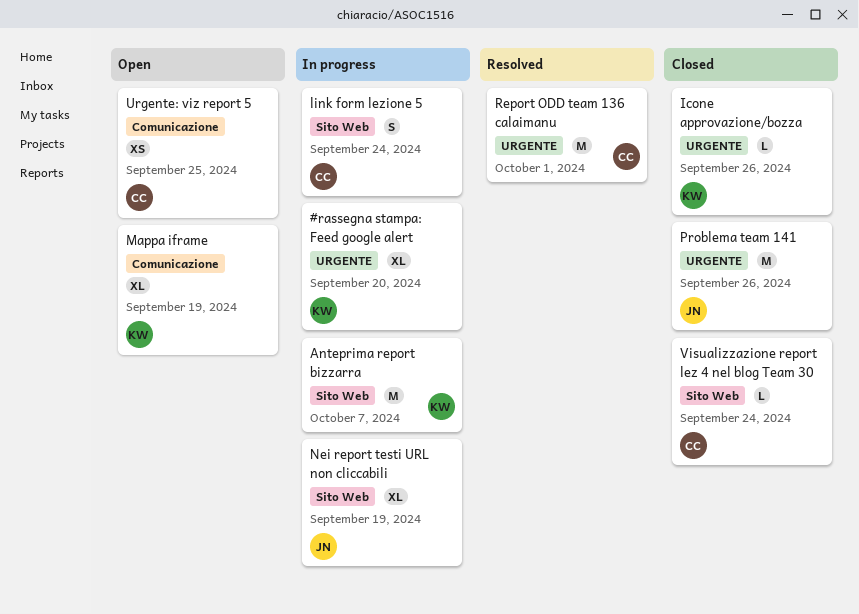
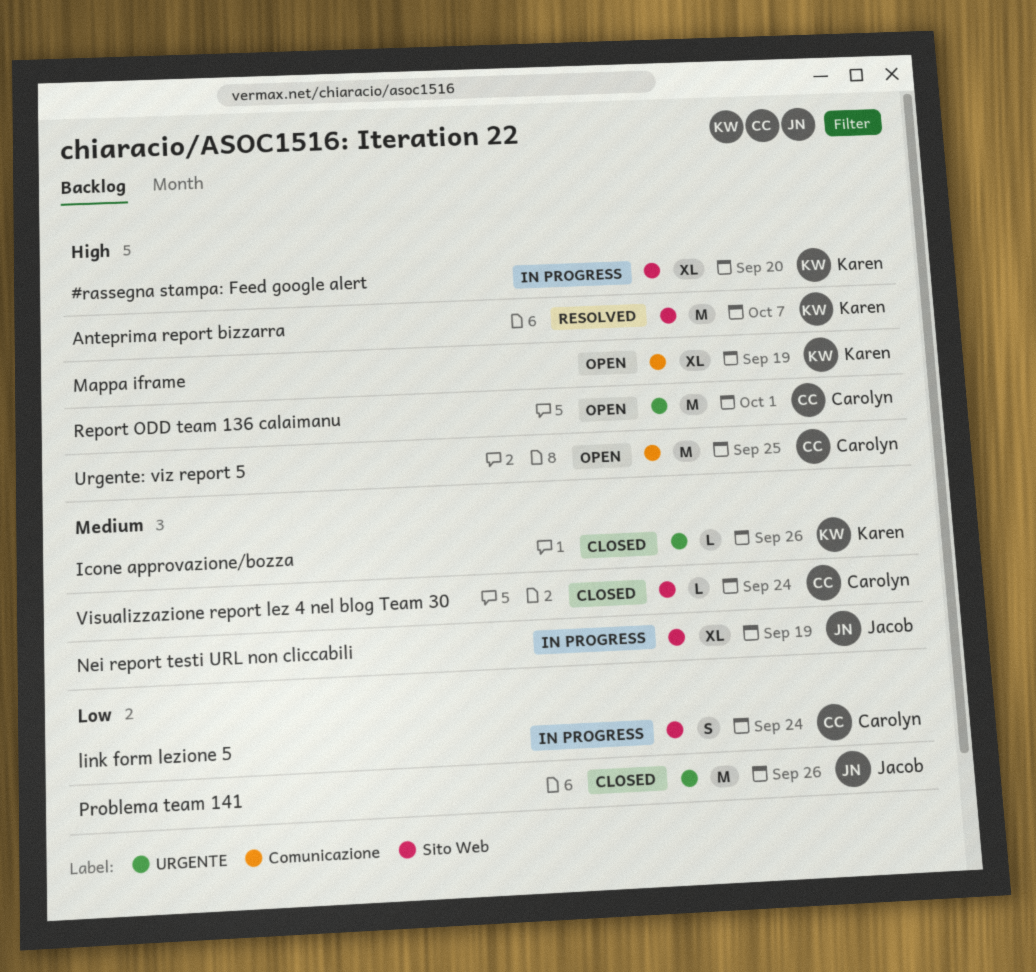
#rassegna stampa: Feed google alert, label: URGENTE -> Sito Web
Anteprima report bizzarra, status: In progress -> Resolved
Report ODD team 136 calaimanu, status: Resolved -> Open
Urgente: viz report 5, estimate: XS -> M

